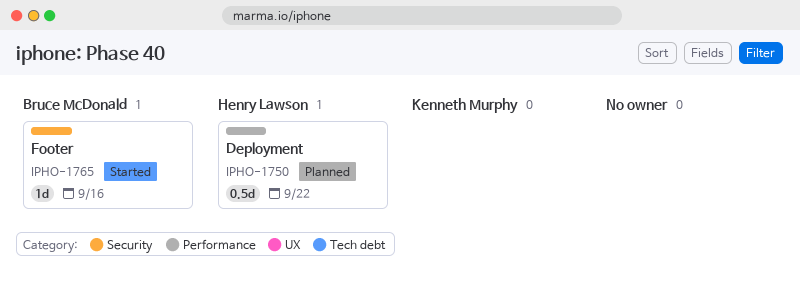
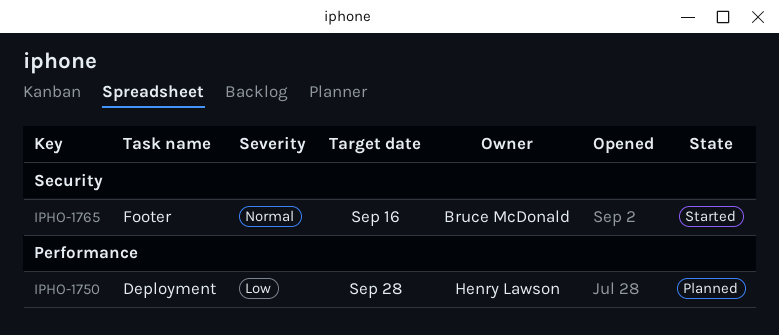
IPHO-1750, due: Sep 22 -> Sep 28

